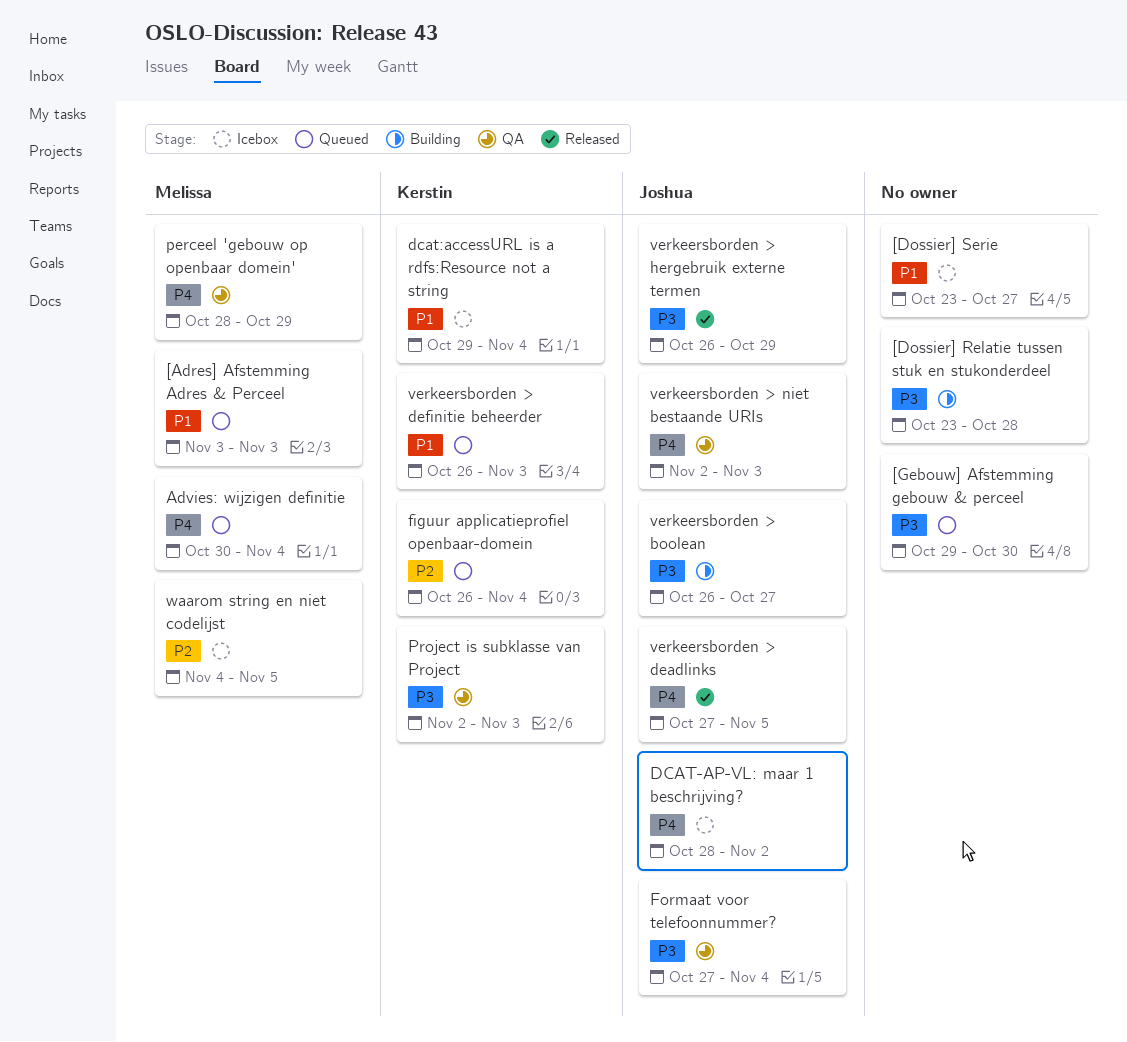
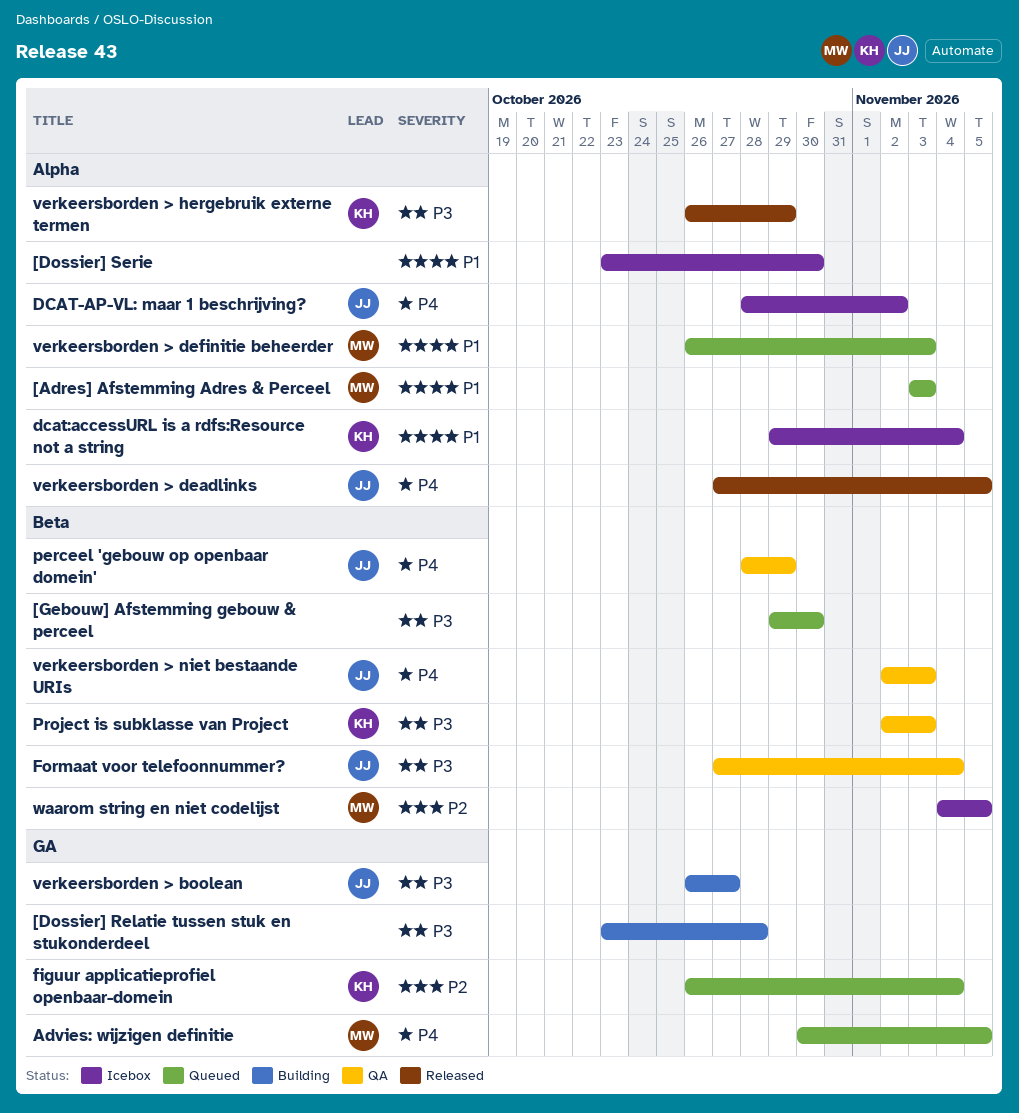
[Dossier] Serie, due: Oct 27 -> Oct 30
Advies: wijzigen definitie, due: Nov 4 -> Nov 5
perceel 'gebouw op openbaar domein', owner: Melissa -> Joshua
verkeersborden > definitie beheerder, owner: Kerstin -> Melissa
verkeersborden > hergebruik externe termen, owner: Joshua -> Kerstin

